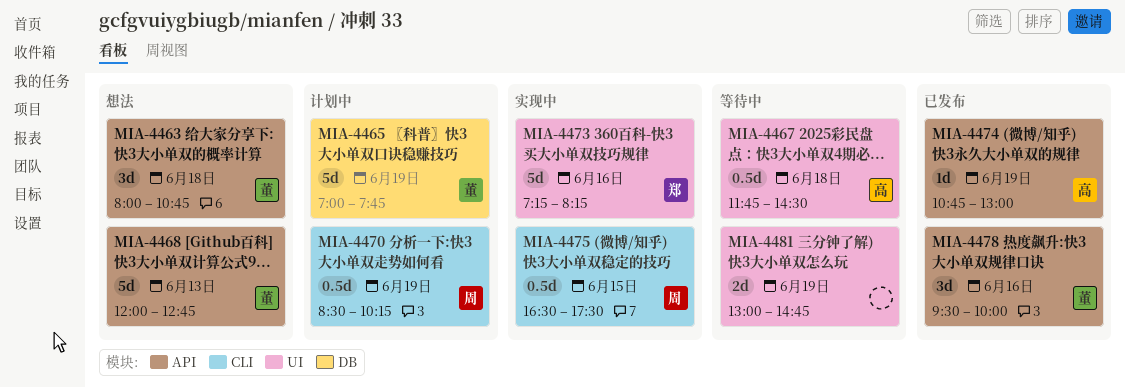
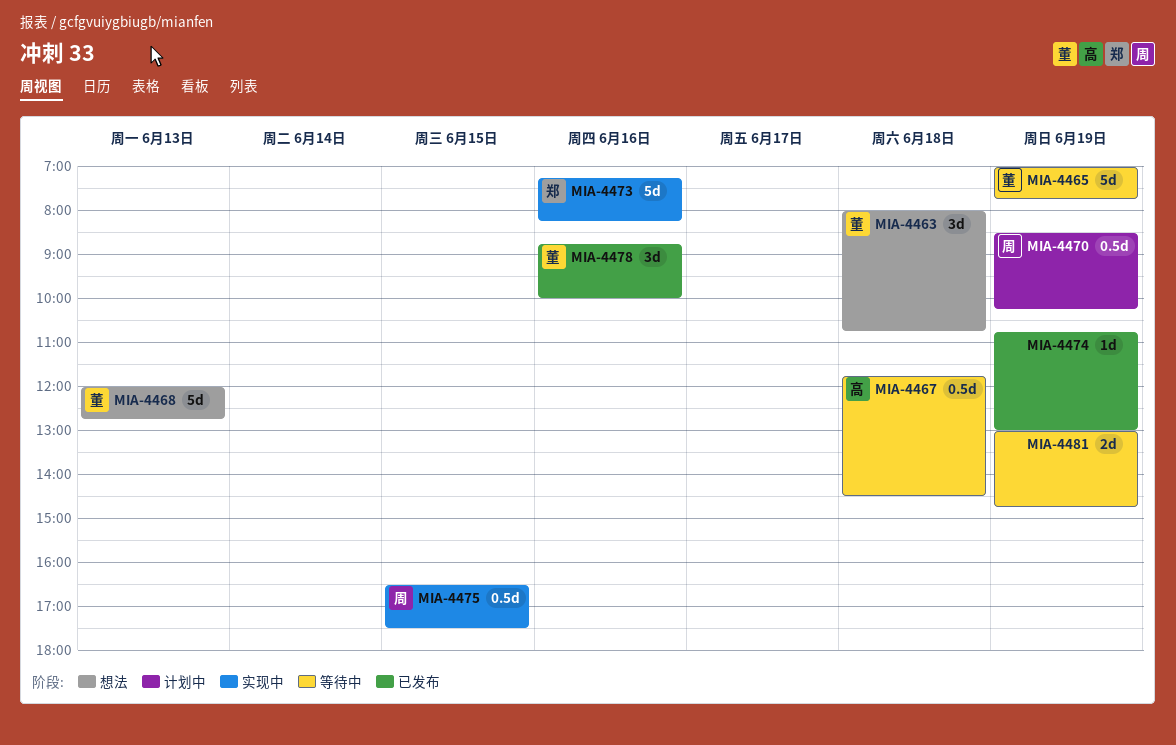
MIA-4465, status: 计划中 -> 等待中
MIA-4474, owner: 高 -> none
MIA-4478, begins: 09:30 -> 08:45

